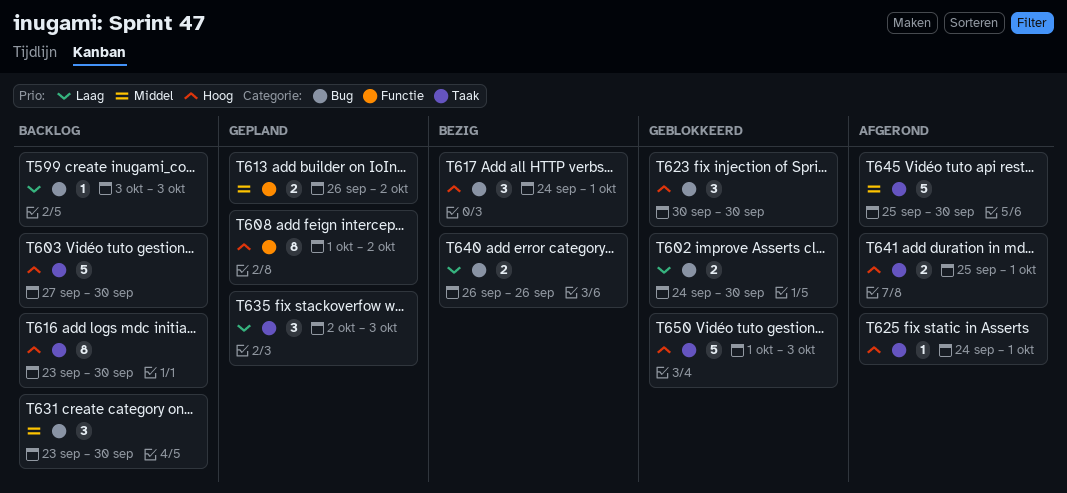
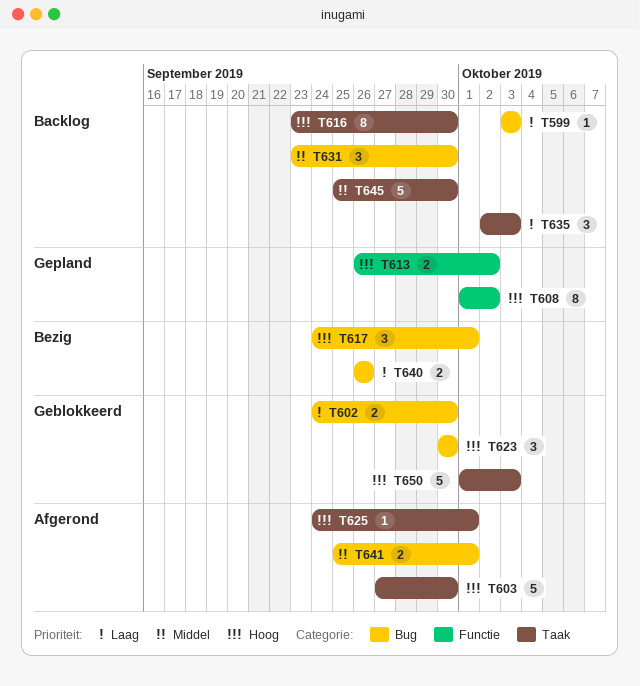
T603, status: Backlog -> Afgerond
T613, priority: Middel -> Hoog
T635, status: Gepland -> Backlog
T641, priority: Hoog -> Middel
T641, label: Taak -> Bug
T645, status: Afgerond -> Backlog

